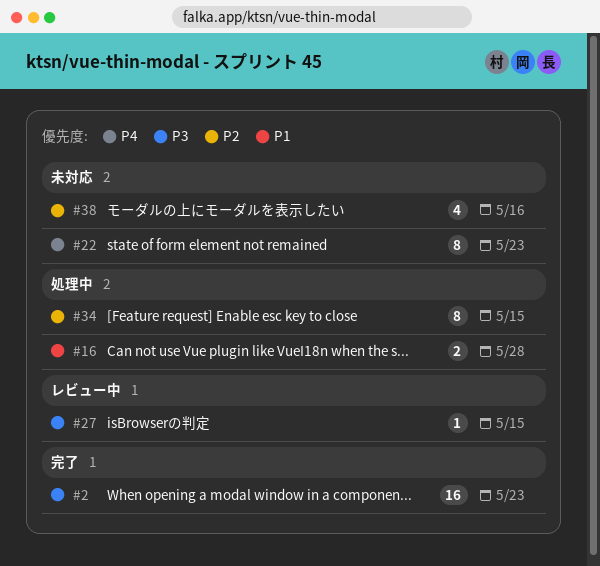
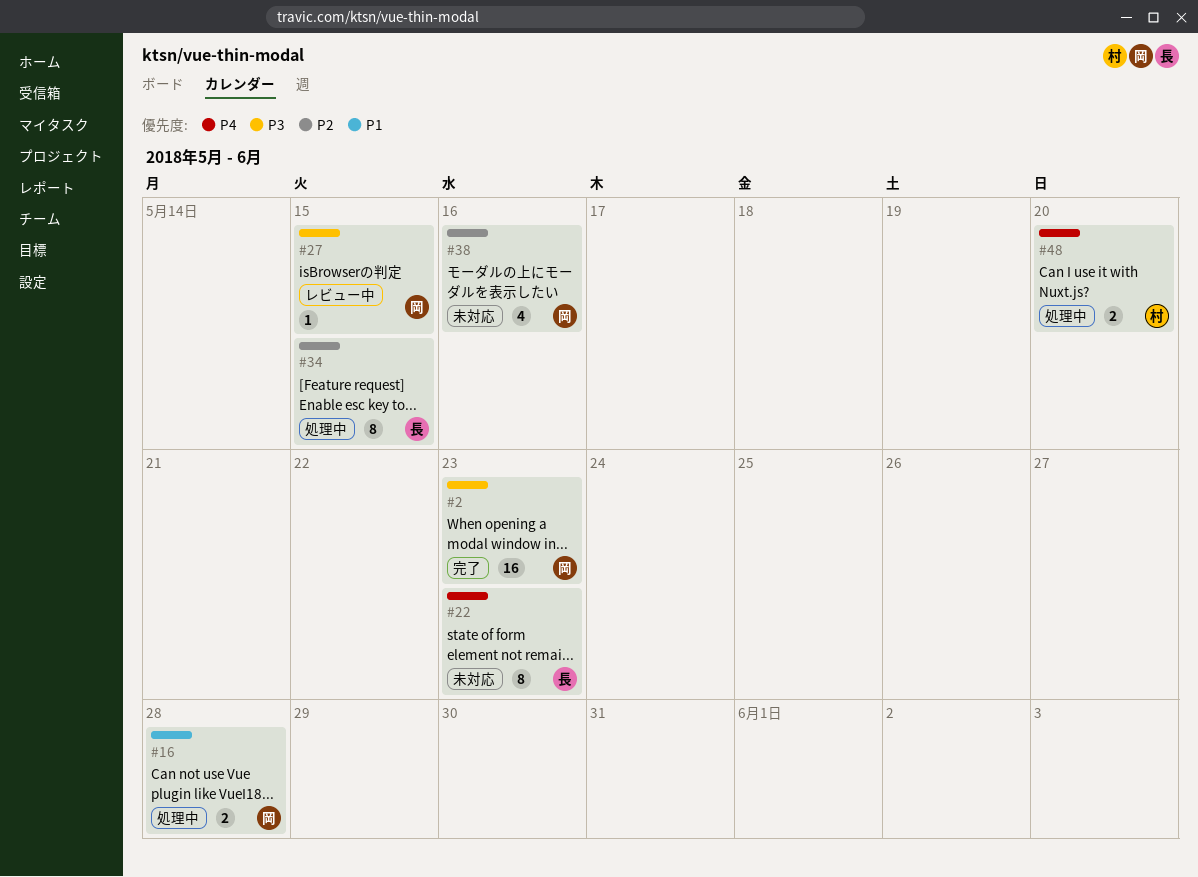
#48: none -> present

